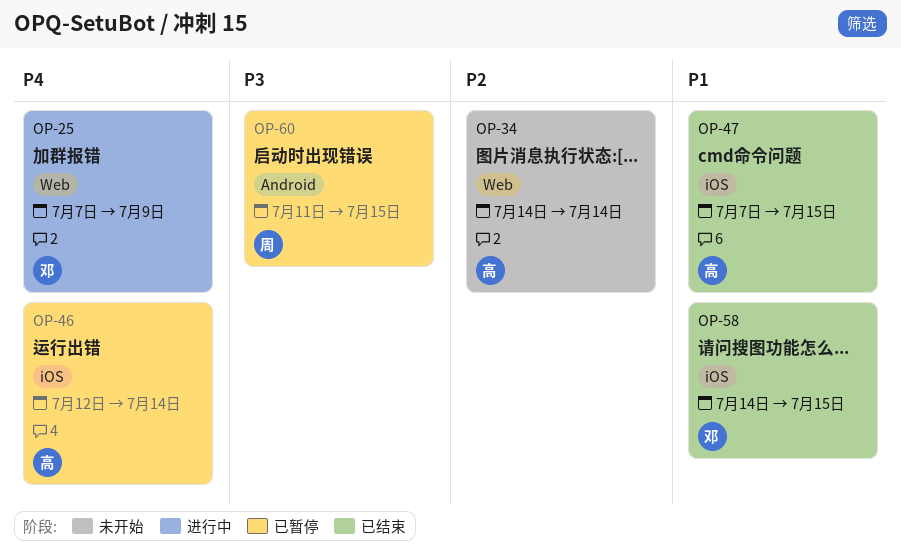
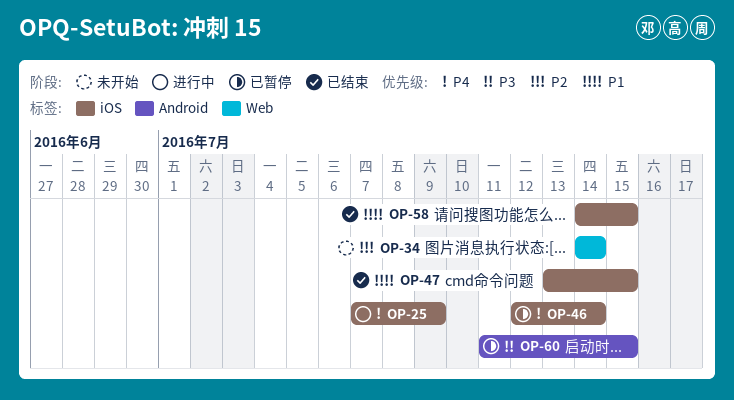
OP-25, label: Web -> iOS
OP-47, start: Jul 7 -> Jul 13

